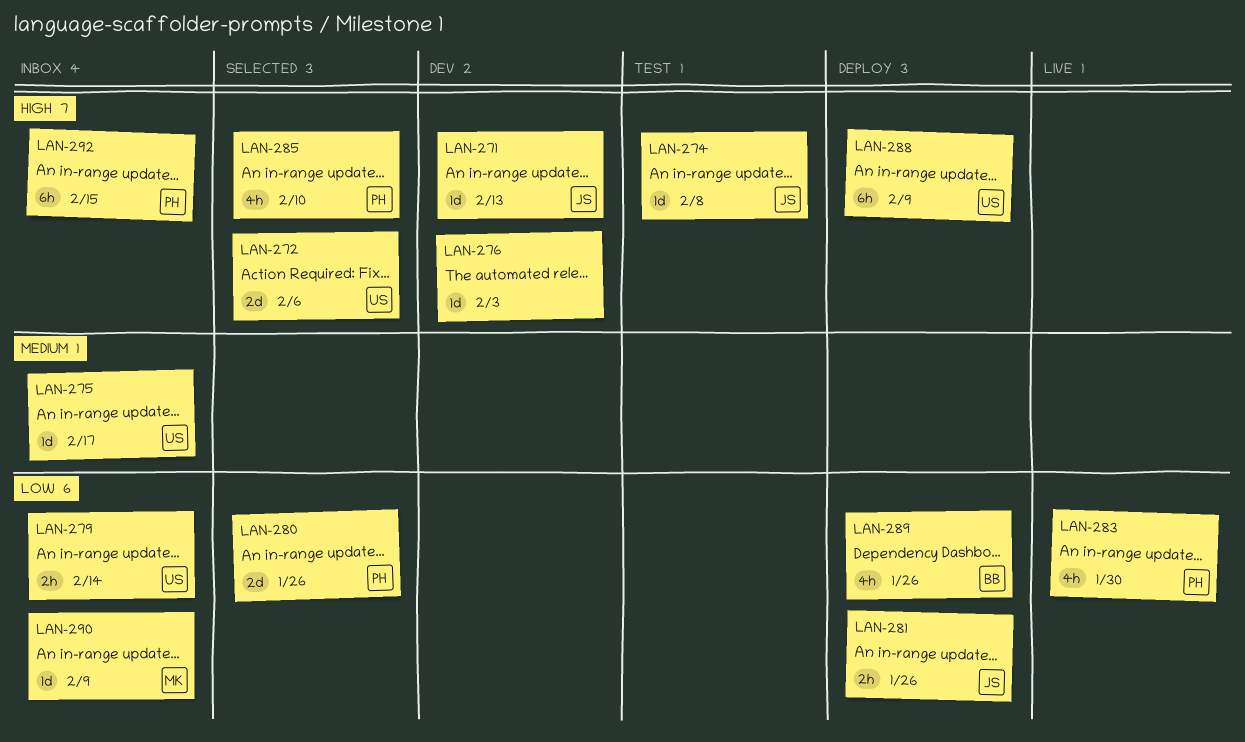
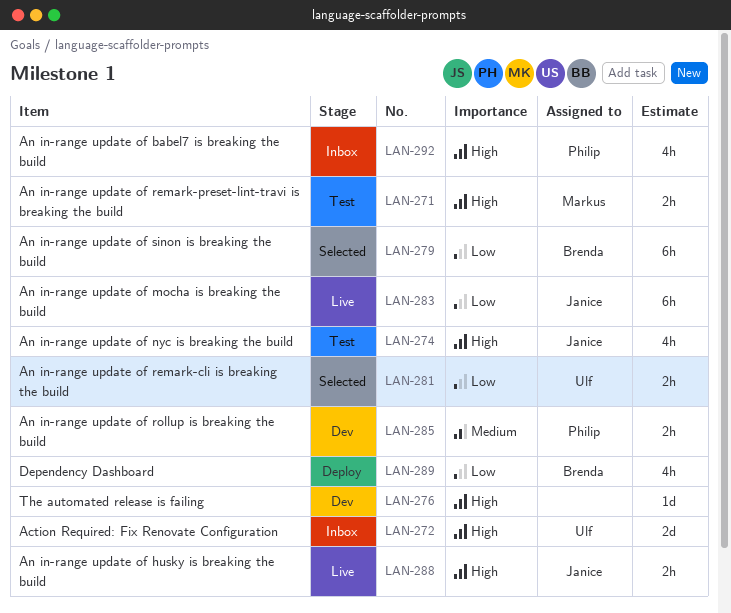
LAN-271, status: Dev -> Test
LAN-271, owner: Janice -> Markus
LAN-271, estimate: 1d -> 2h
LAN-272, status: Selected -> Inbox
LAN-274, estimate: 1d -> 4h
LAN-275: present -> none
LAN-279, status: Inbox -> Selected
LAN-279, owner: Ulf -> Brenda
LAN-279, estimate: 2h -> 6h
LAN-280: present -> none
LAN-281, status: Deploy -> Selected
LAN-281, owner: Janice -> Ulf
LAN-283, owner: Philip -> Janice
LAN-283, estimate: 4h -> 6h
LAN-285, status: Selected -> Dev
LAN-285, priority: High -> Medium
LAN-285, estimate: 4h -> 2h
LAN-288, status: Deploy -> Live
LAN-288, owner: Ulf -> Janice
LAN-288, estimate: 6h -> 2h
LAN-290: present -> none
LAN-292, estimate: 6h -> 4h

